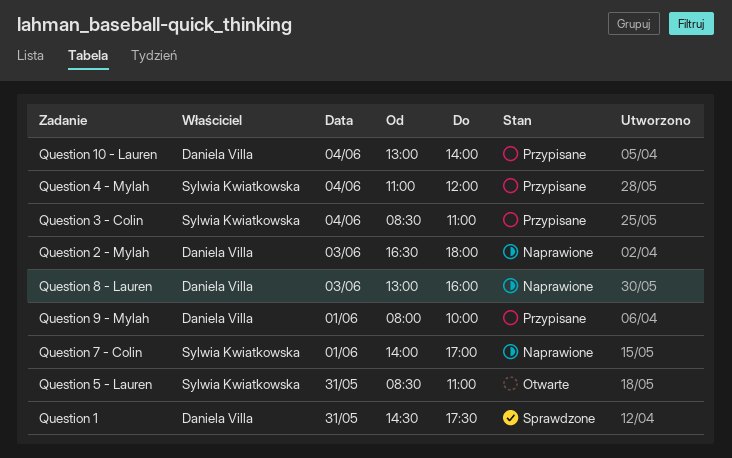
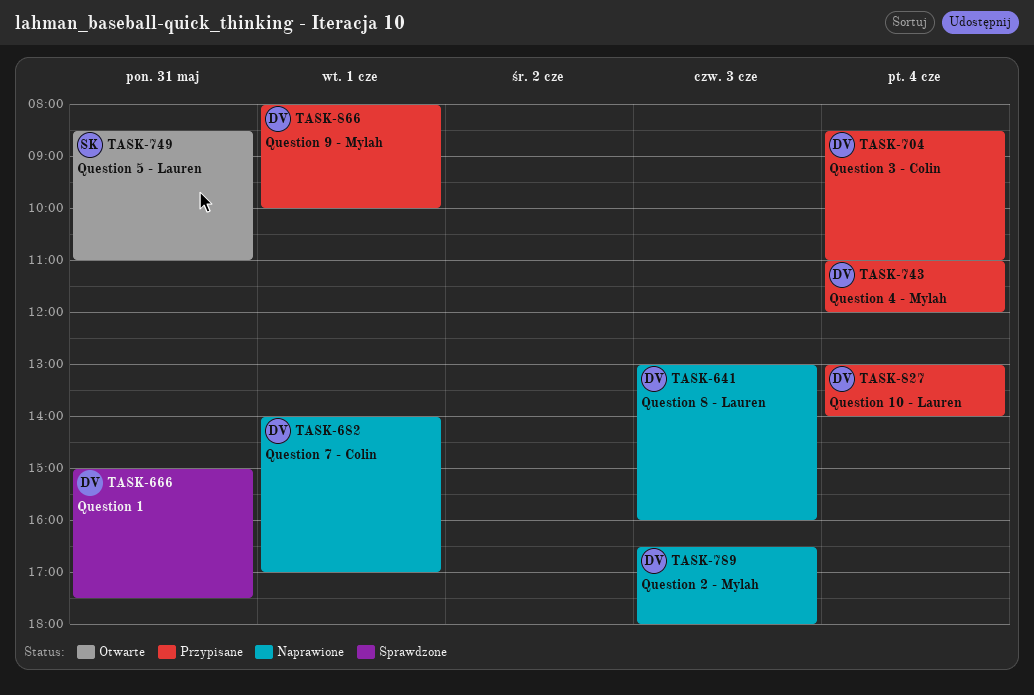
Question 1, begins: 14:30 -> 15:00
Question 3 - Colin, owner: Sylwia Kwiatkowska -> Daniela Villa
Question 4 - Mylah, owner: Sylwia Kwiatkowska -> Daniela Villa
Question 7 - Colin, owner: Sylwia Kwiatkowska -> Daniela Villa

